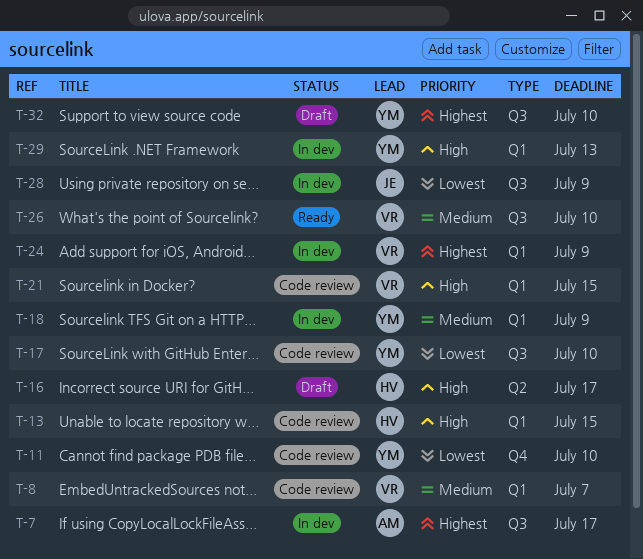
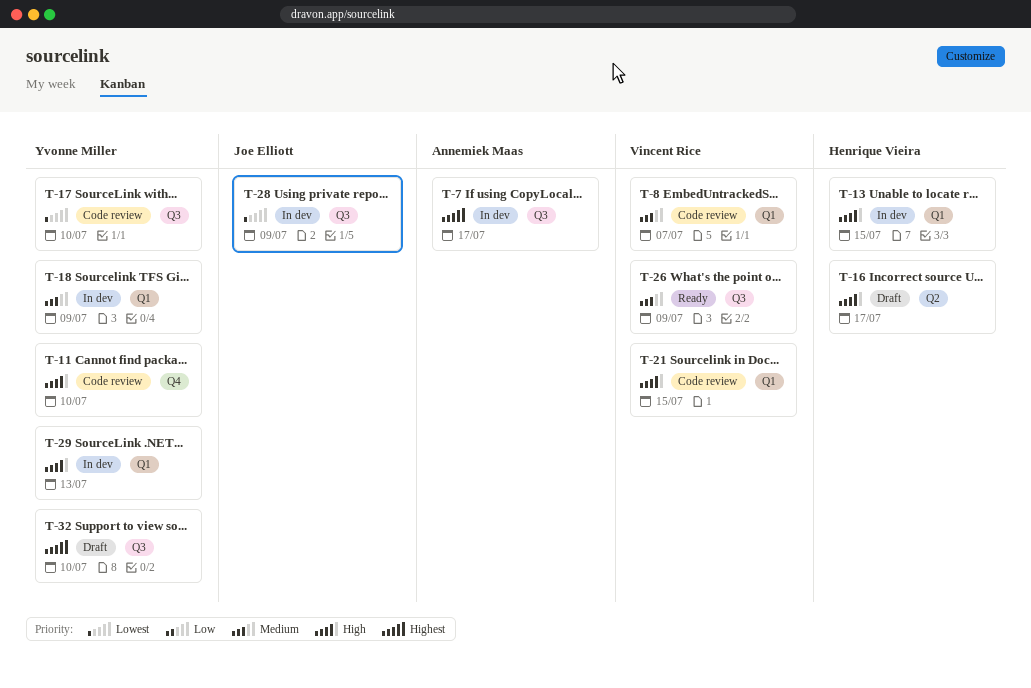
T-11, priority: Lowest -> High
T-13, status: Code review -> In dev
T-24: present -> none
T-26, due: Jul 10 -> Jul 9

